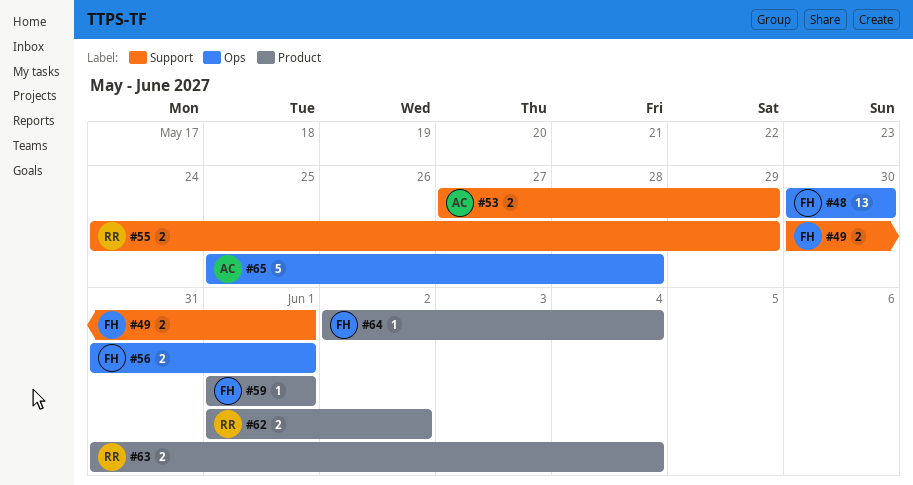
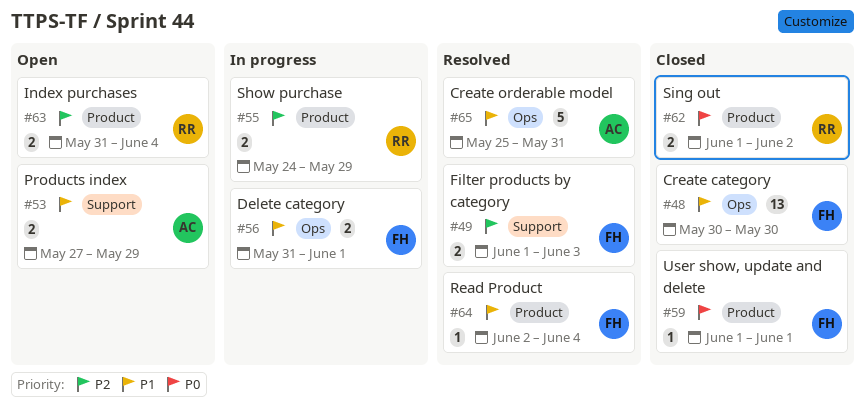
#49, start: May 30 -> Jun 1
#49, due: Jun 1 -> Jun 3
#55, label: Support -> Product
#65, due: May 28 -> May 31

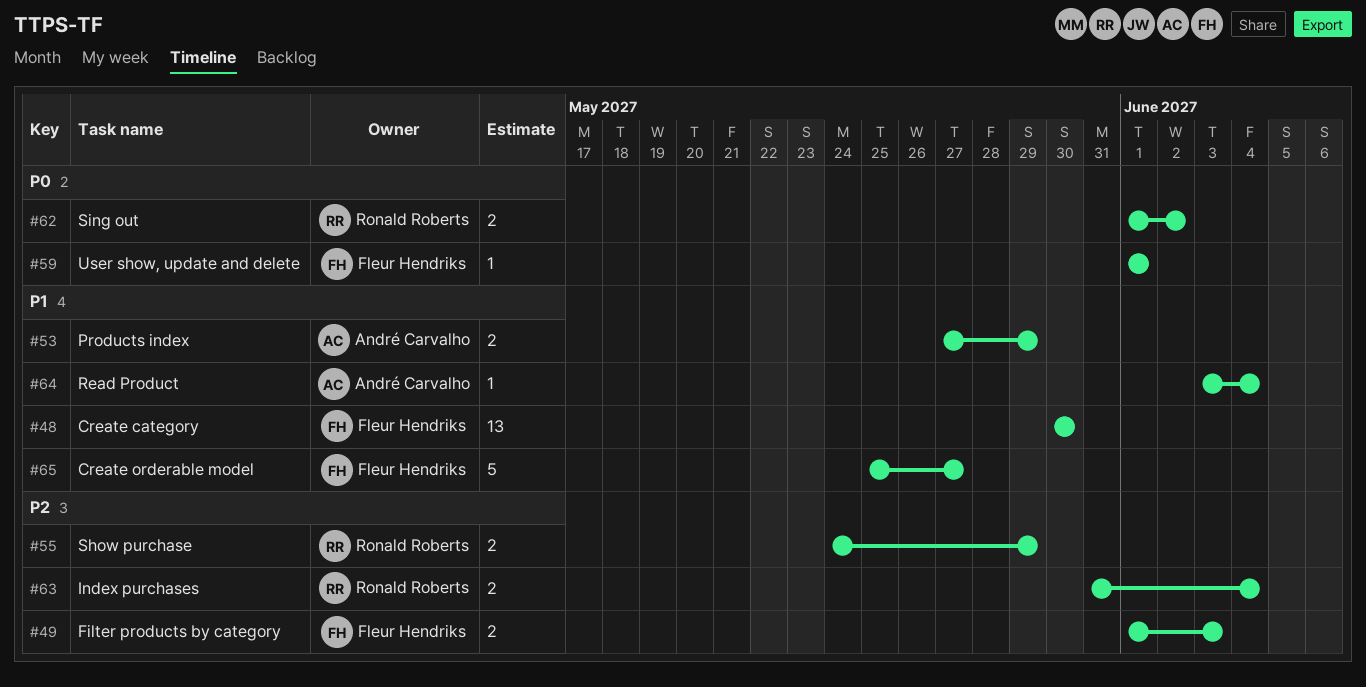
#56: present -> none
#64, owner: Fleur Hendriks -> André Carvalho
#64, start: Jun 2 -> Jun 3
#65, owner: André Carvalho -> Fleur Hendriks
#65, due: May 31 -> May 27

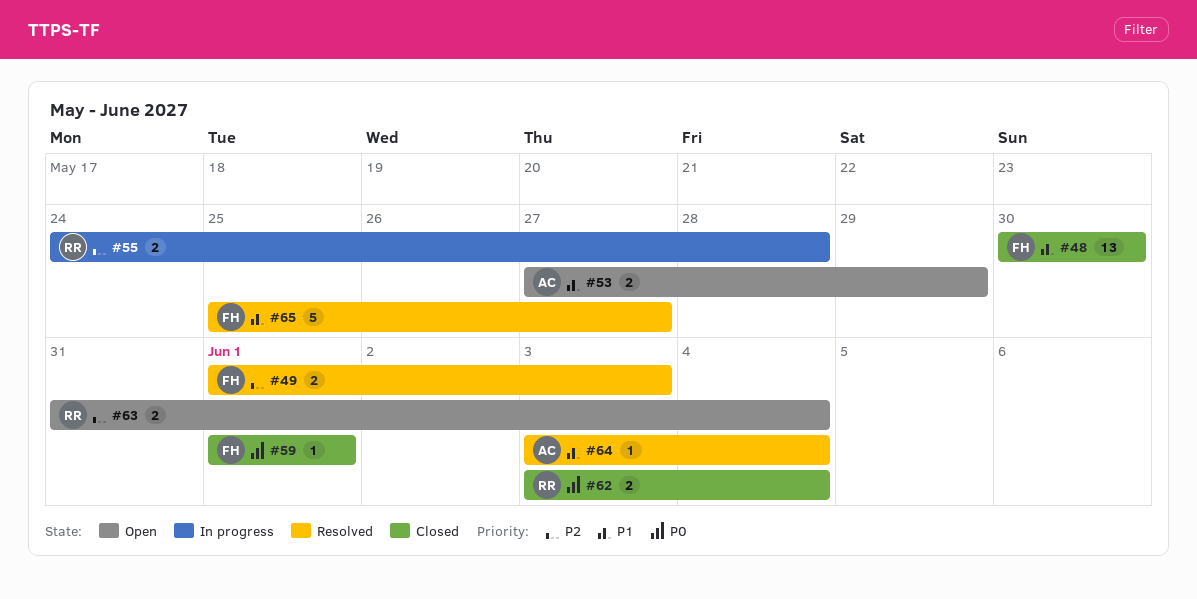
#55, due: May 29 -> May 28
#62, start: Jun 1 -> Jun 3
#62, due: Jun 2 -> Jun 4

